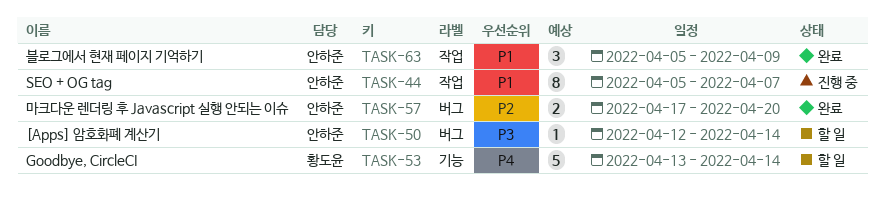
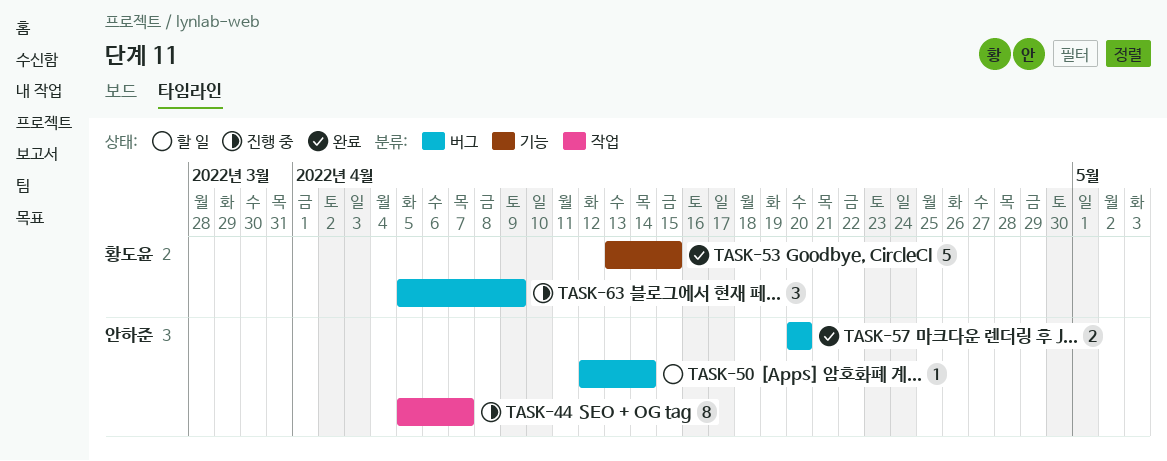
TASK-53, status: 할 일 -> 완료
TASK-53, due: Apr 14 -> Apr 15
TASK-57, start: Apr 17 -> Apr 20
TASK-63, status: 완료 -> 진행 중
TASK-63, owner: 안하준 -> 황도윤
TASK-63, label: 작업 -> 버그

